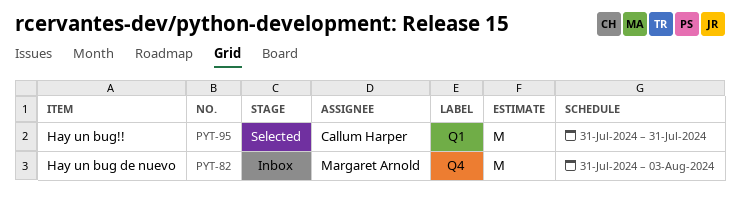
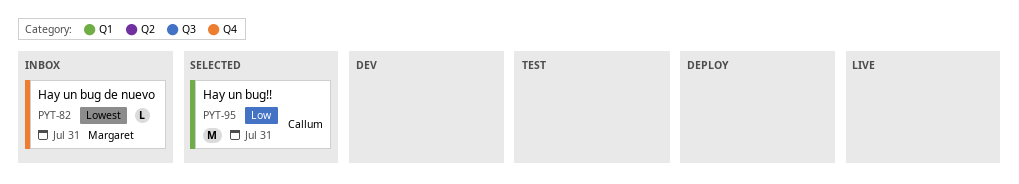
PYT-82, estimate: M -> L
PYT-82, due: Aug 3 -> Jul 31

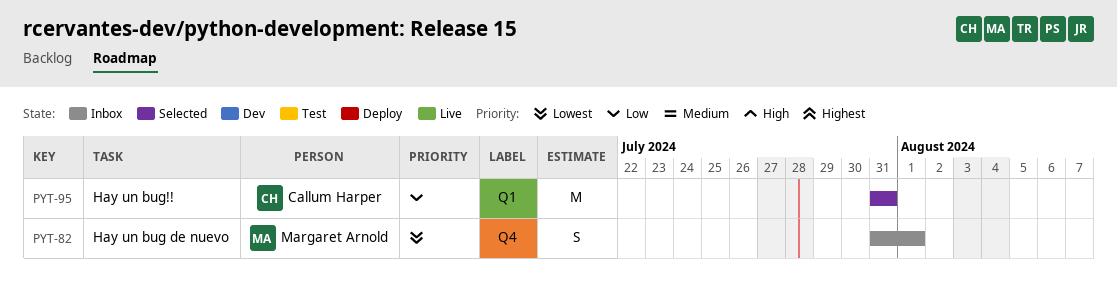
PYT-82, estimate: L -> S
PYT-82, due: Jul 31 -> Aug 1

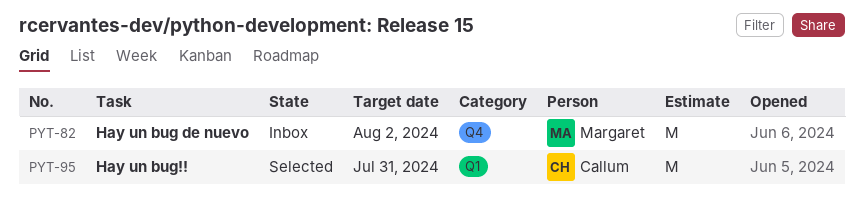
PYT-82, estimate: S -> M
PYT-82, due: Aug 1 -> Aug 2

